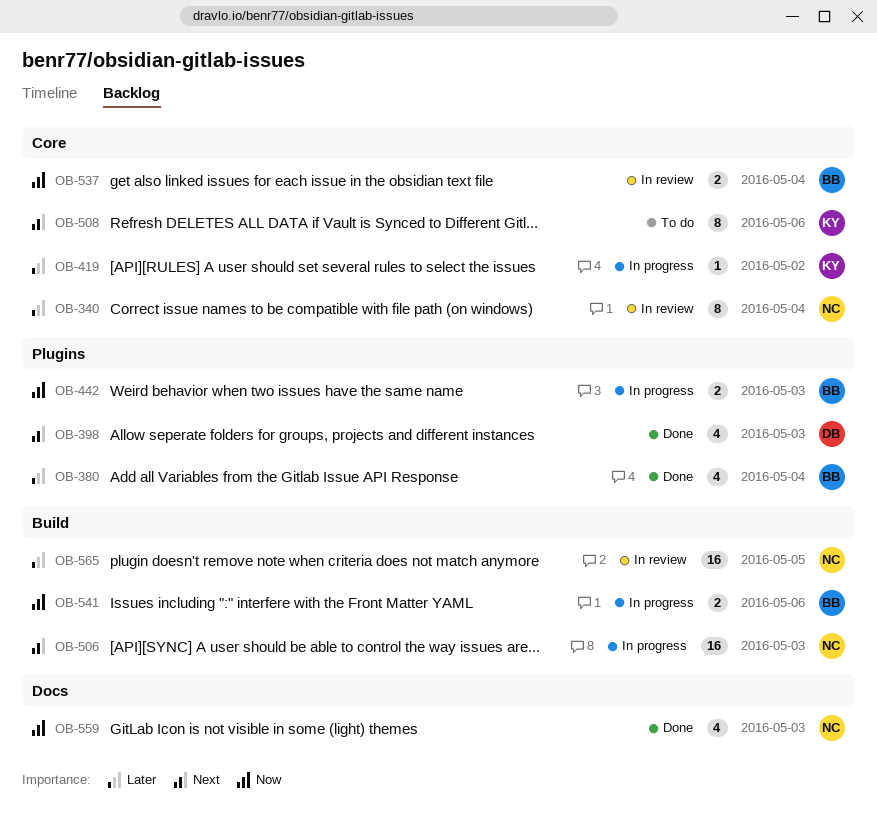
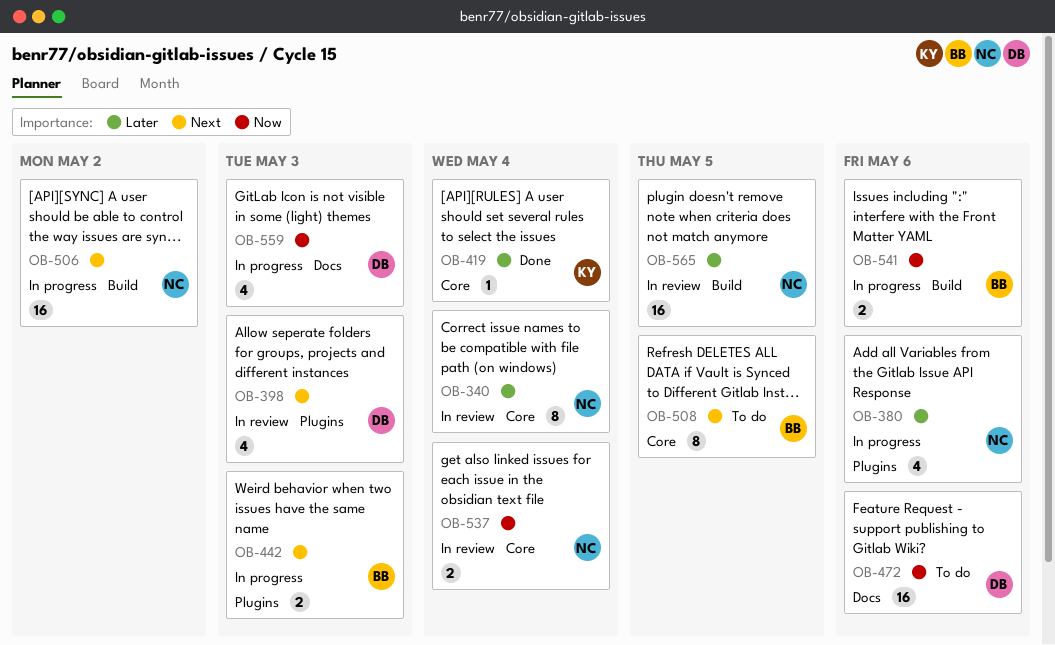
OB-380, status: Done -> In progress
OB-380, owner: BB -> NC
OB-380, due: May 4 -> May 6
OB-398, status: Done -> In review
OB-419, status: In progress -> Done
OB-419, due: May 2 -> May 4
OB-442, priority: Now -> Next
OB-472: none -> present
OB-506, due: May 3 -> May 2
OB-508, owner: KY -> BB
OB-508, due: May 6 -> May 5
OB-537, owner: BB -> NC
OB-559, status: Done -> In progress
OB-559, owner: NC -> DB

